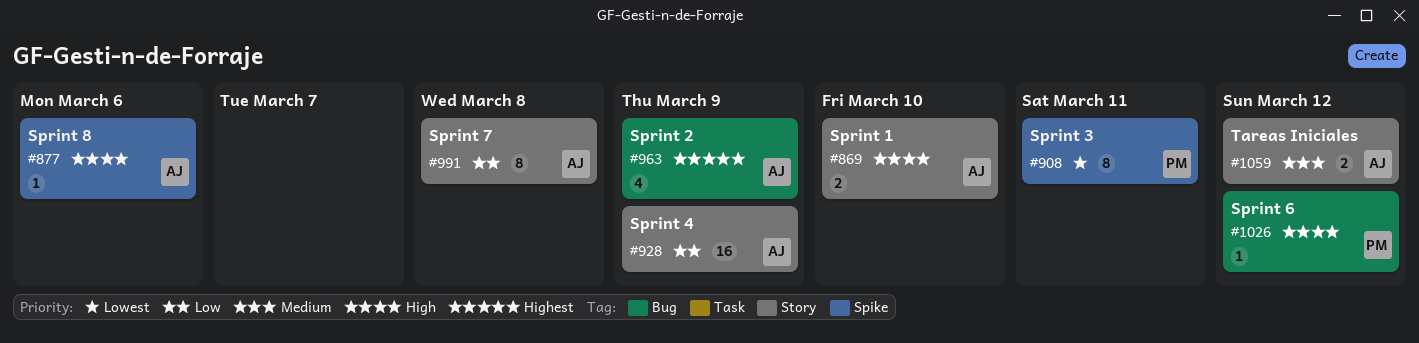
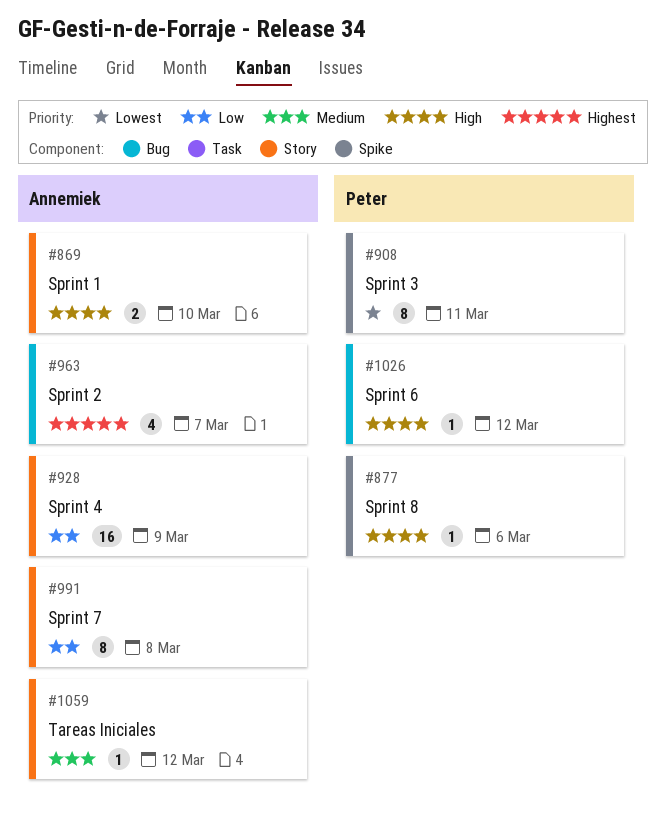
#877, owner: Annemiek -> Peter
#963, due: Mar 9 -> Mar 7
#1059, estimate: 2 -> 1

